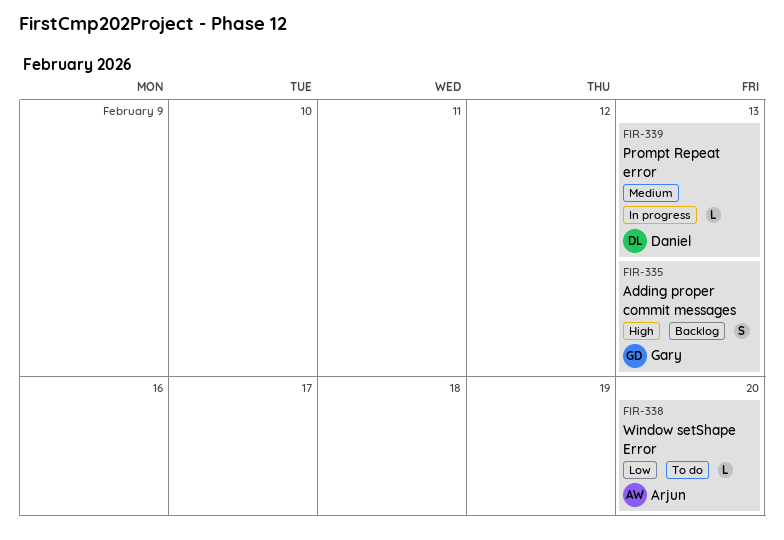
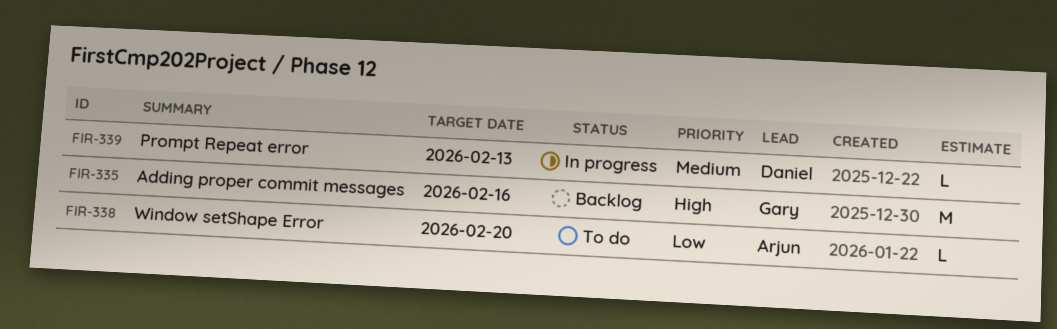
FIR-335, estimate: S -> M
FIR-335, due: Feb 13 -> Feb 16

